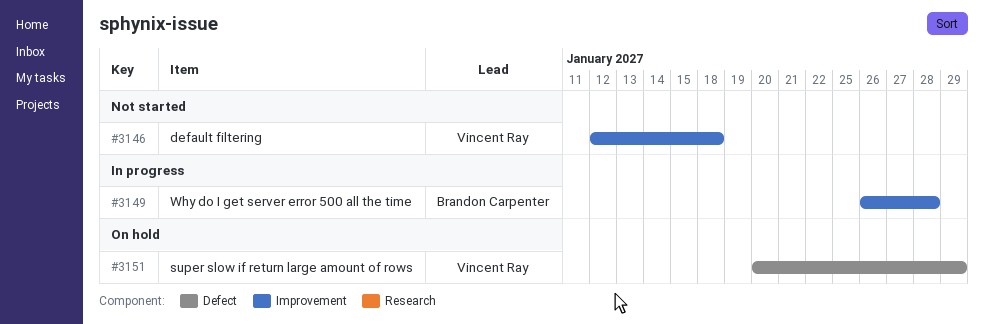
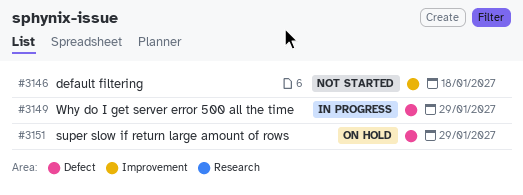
#3149, label: Improvement -> Defect
#3149, due: Jan 28 -> Jan 29

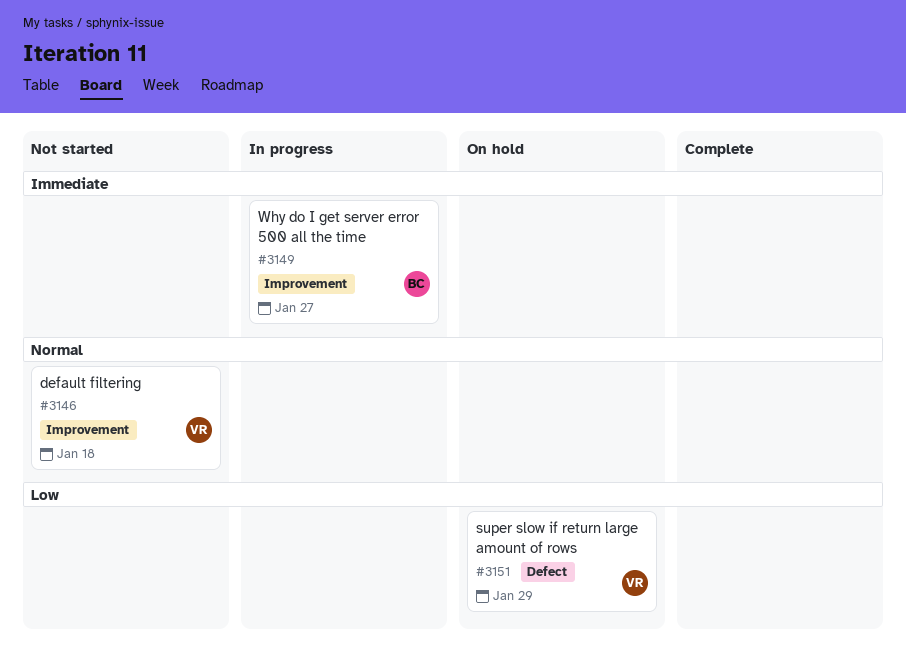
#3149, label: Defect -> Improvement
#3149, due: Jan 29 -> Jan 27

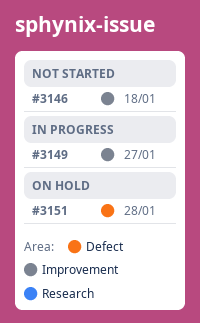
#3151, due: Jan 29 -> Jan 28

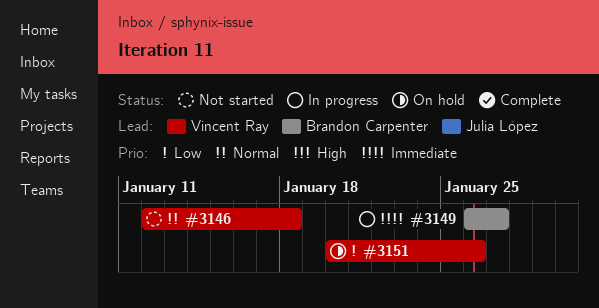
#3151, due: Jan 28 -> Jan 26

